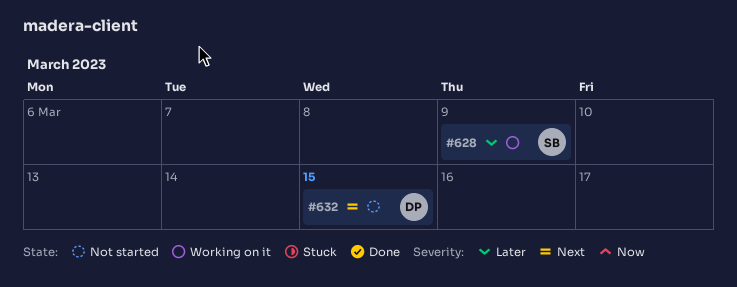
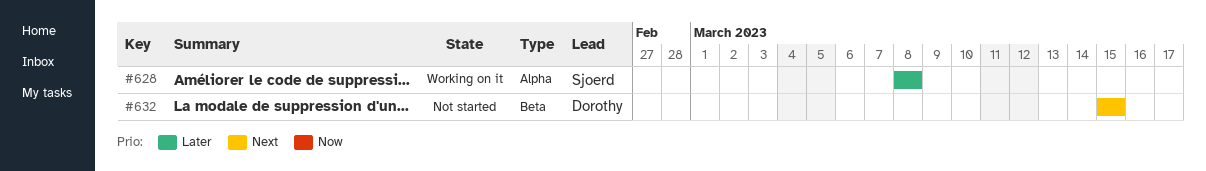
#628, due: Mar 9 -> Mar 8

